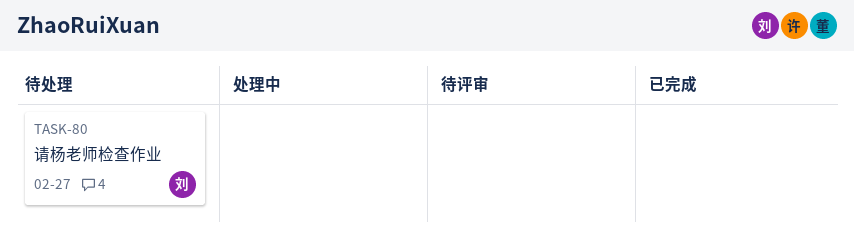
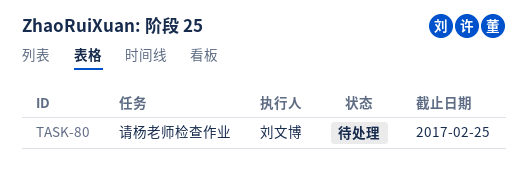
TASK-80, due: Feb 27 -> Feb 25

